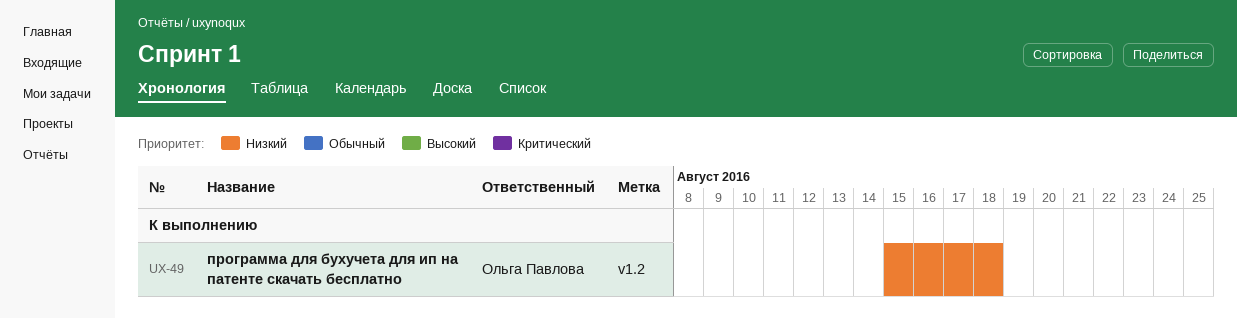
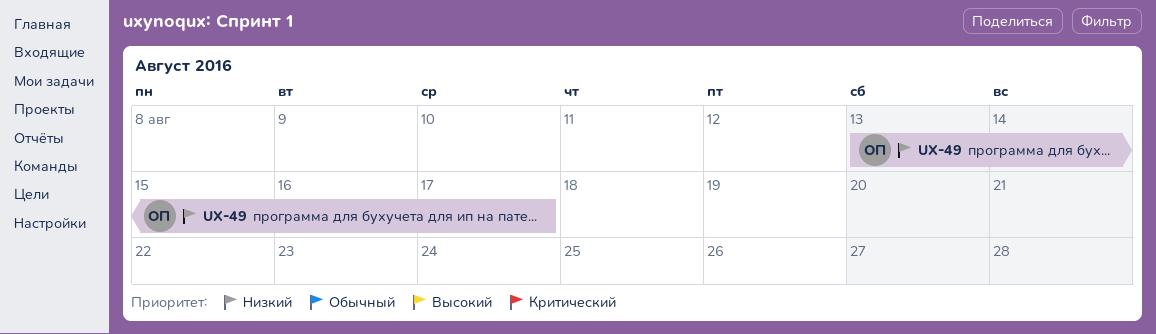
UX-49, start: Aug 15 -> Aug 13
UX-49, due: Aug 18 -> Aug 17

